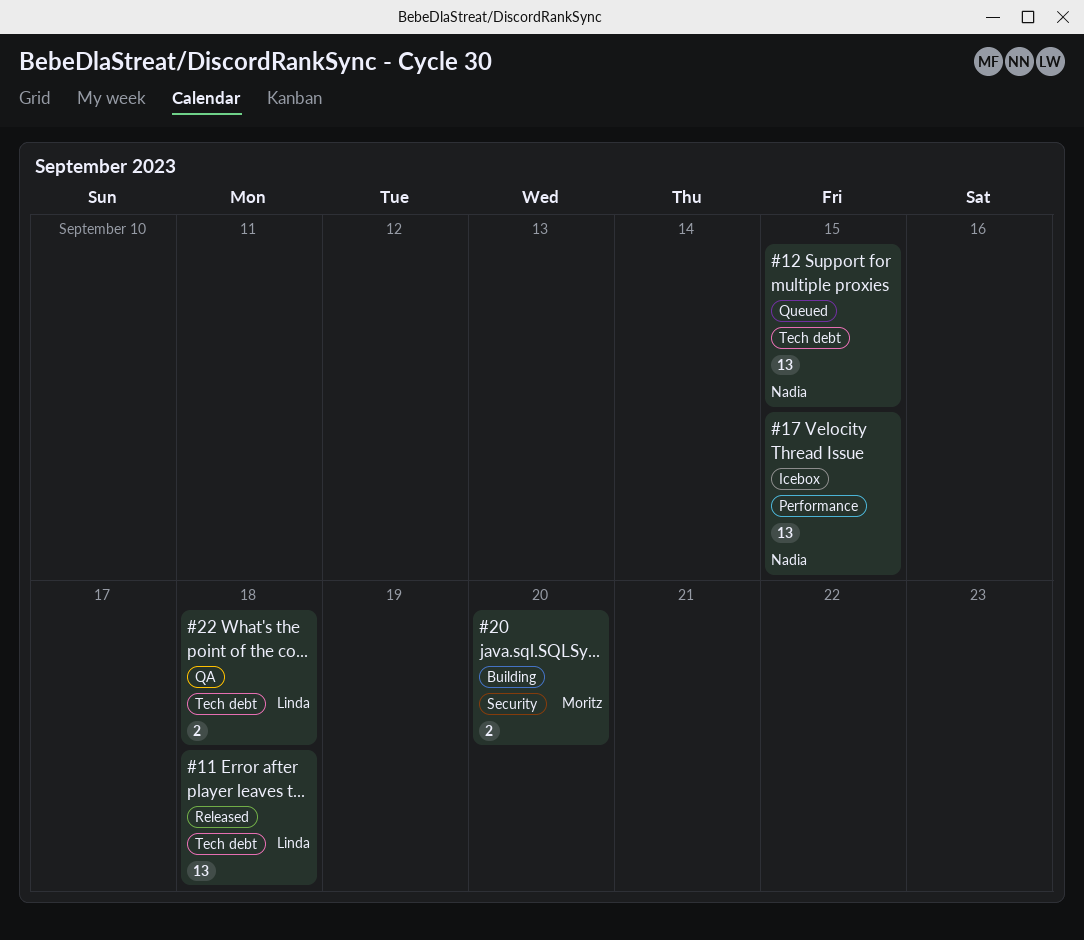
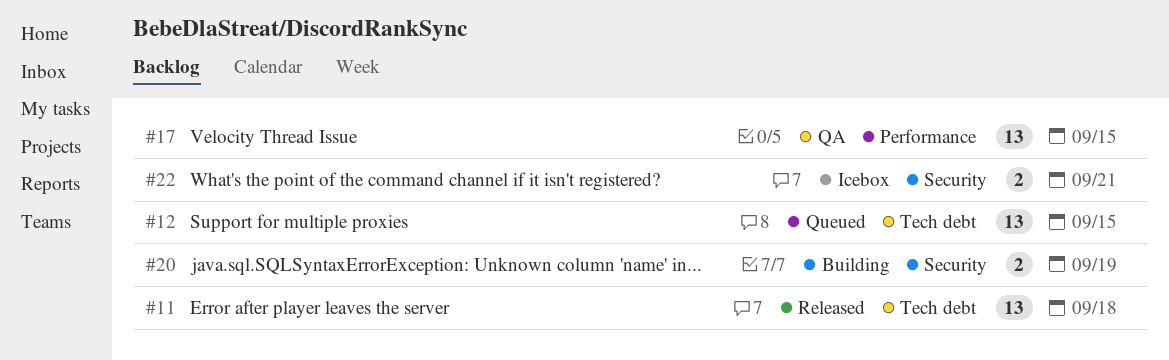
#17, status: Icebox -> QA
#20, due: Sep 20 -> Sep 19
#22, status: QA -> Icebox
#22, label: Tech debt -> Security
#22, due: Sep 18 -> Sep 21

